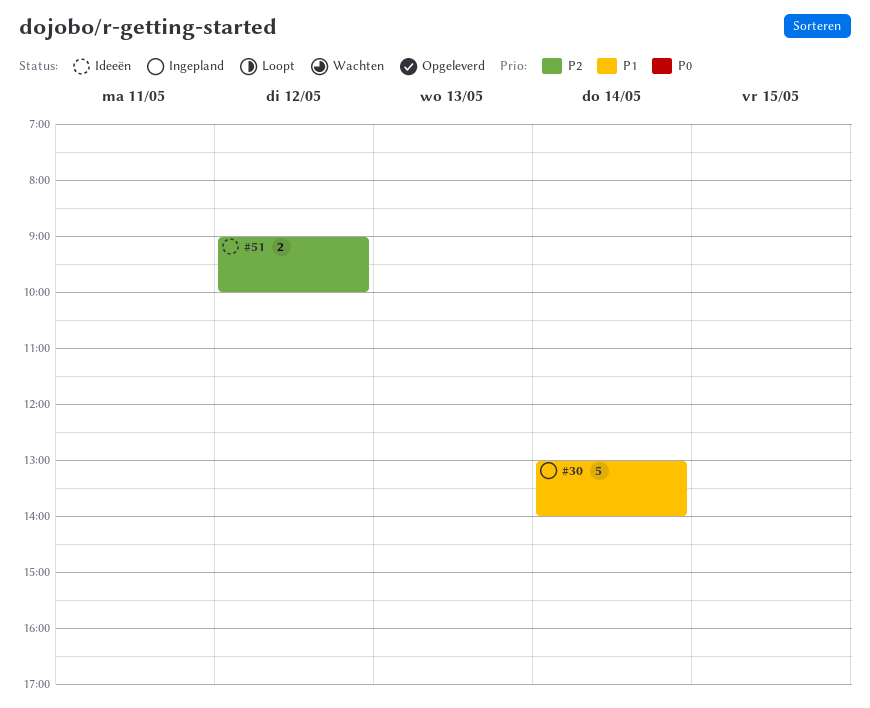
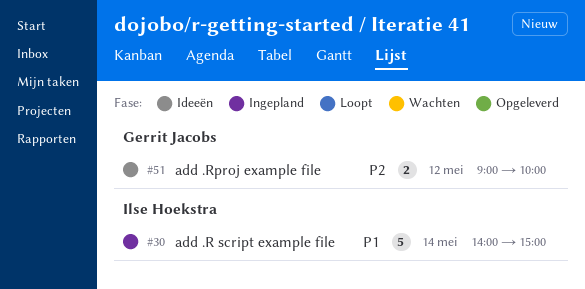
#30, begins: 13:00 -> 14:00
#30, ends: 14:00 -> 15:00

